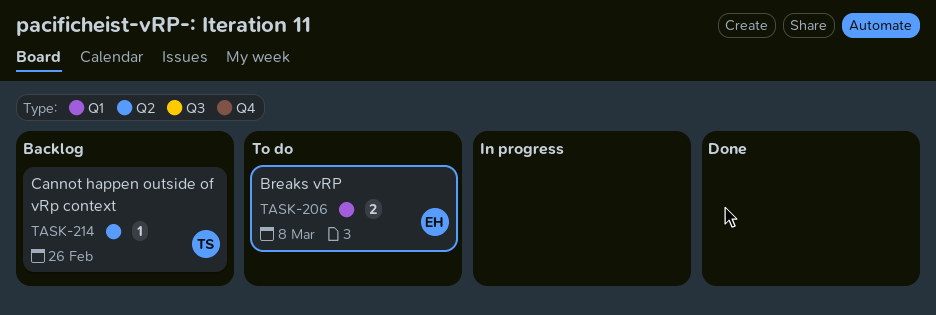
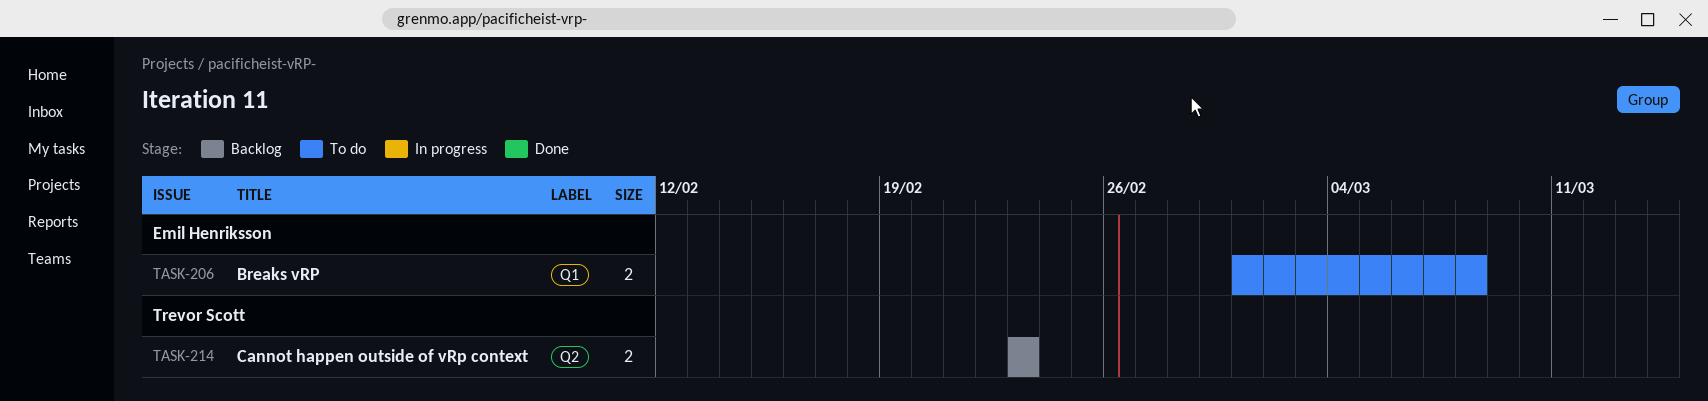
TASK-214, estimate: 1 -> 2
TASK-214, due: Feb 26 -> Feb 23

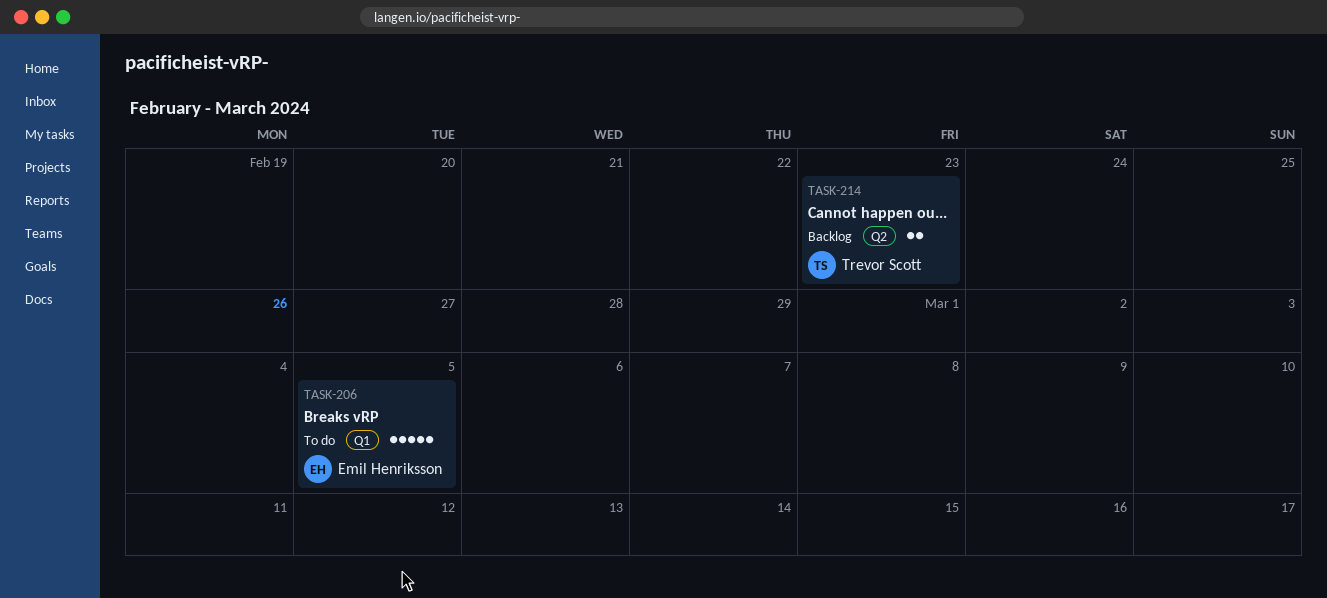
TASK-206, estimate: 2 -> 5
TASK-206, due: Mar 8 -> Mar 5

